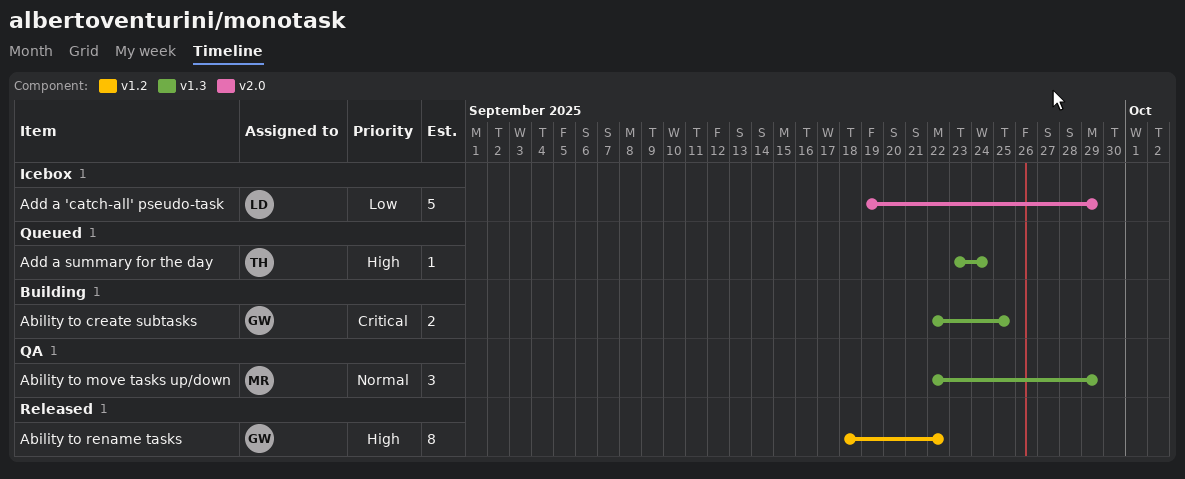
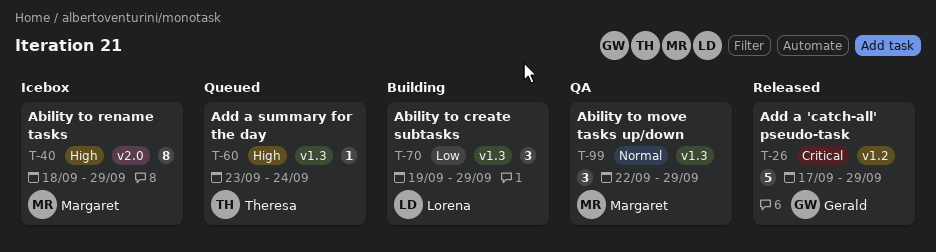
Ability to create subtasks, owner: Gerald -> Lorena
Ability to create subtasks, priority: Critical -> Low
Ability to create subtasks, estimate: 2 -> 3
Ability to create subtasks, start: Sep 22 -> Sep 19
Ability to create subtasks, due: Sep 25 -> Sep 29
Ability to rename tasks, status: Released -> Icebox
Ability to rename tasks, owner: Gerald -> Margaret
Ability to rename tasks, label: v1.2 -> v2.0
Ability to rename tasks, due: Sep 22 -> Sep 29
Add a 'catch-all' pseudo-task, status: Icebox -> Released
Add a 'catch-all' pseudo-task, owner: Lorena -> Gerald
Add a 'catch-all' pseudo-task, priority: Low -> Critical
Add a 'catch-all' pseudo-task, label: v2.0 -> v1.2
Add a 'catch-all' pseudo-task, start: Sep 19 -> Sep 17

